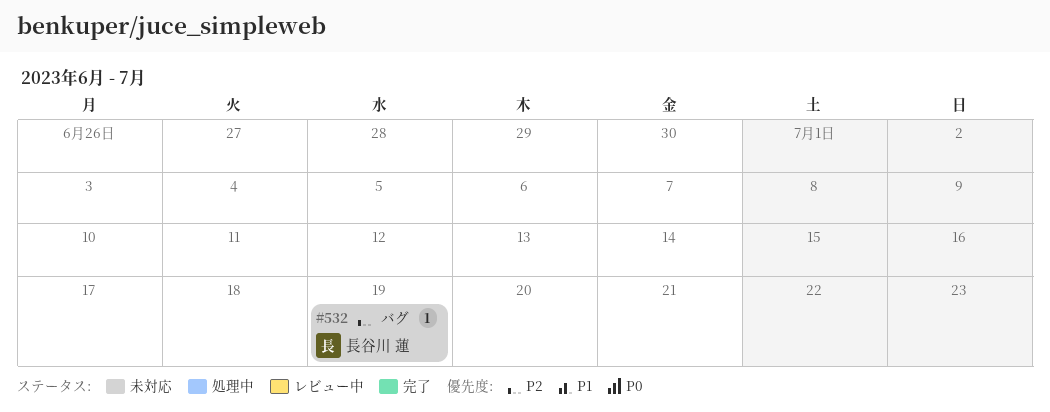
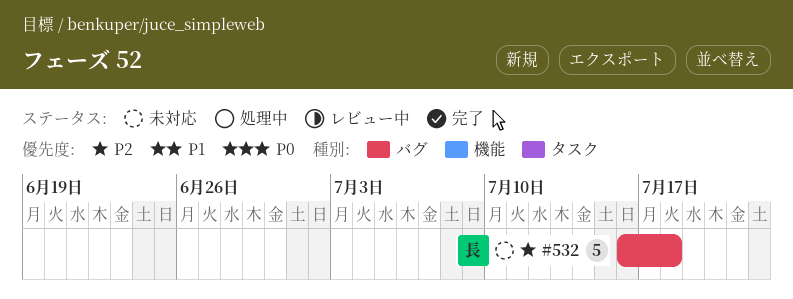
#532, estimate: 1 -> 5
#532, due: Jul 19 -> Jul 18

